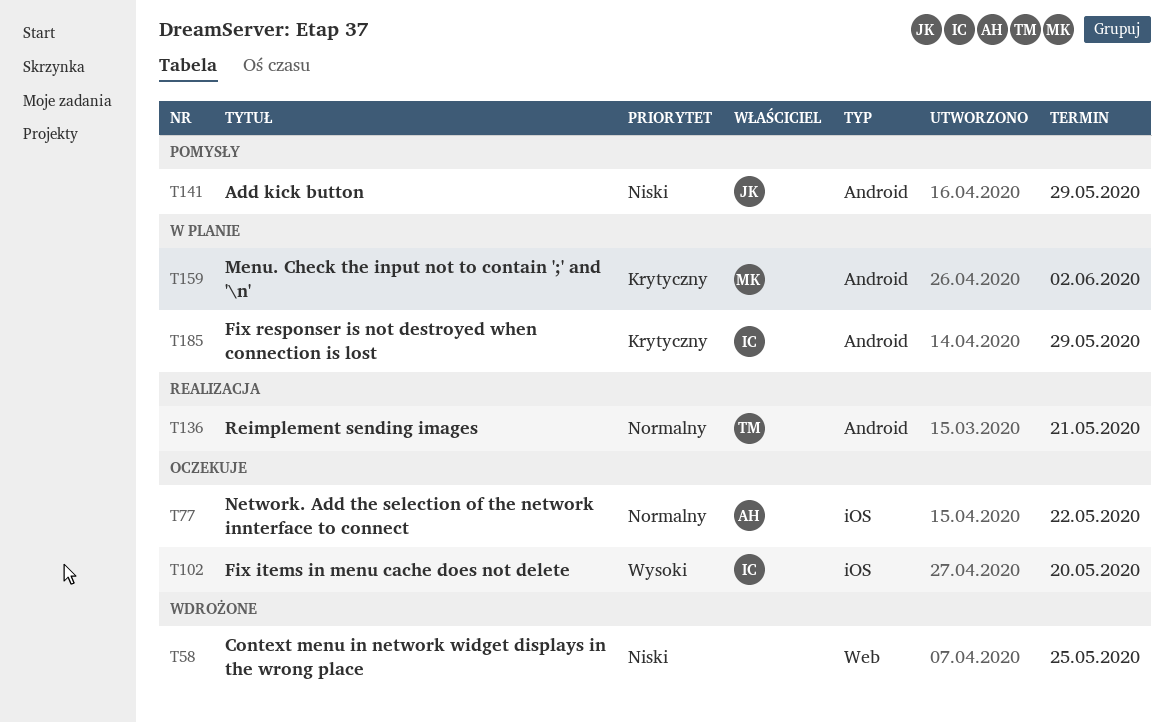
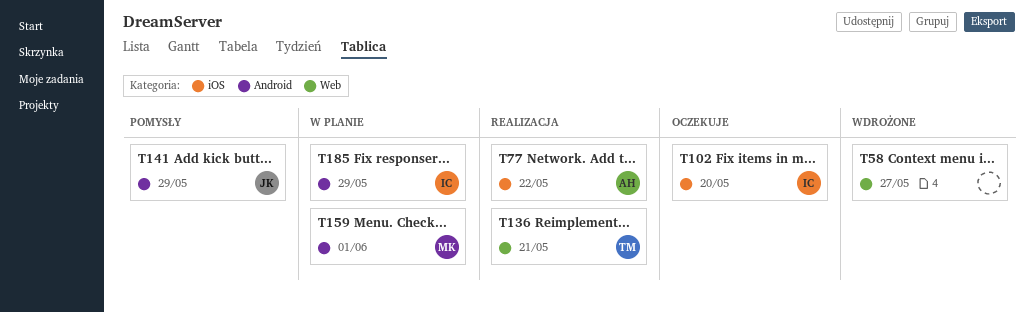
T58, due: May 25 -> May 27
T77, status: Oczekuje -> Realizacja
T136, label: Android -> Web
T159, due: Jun 2 -> Jun 1

